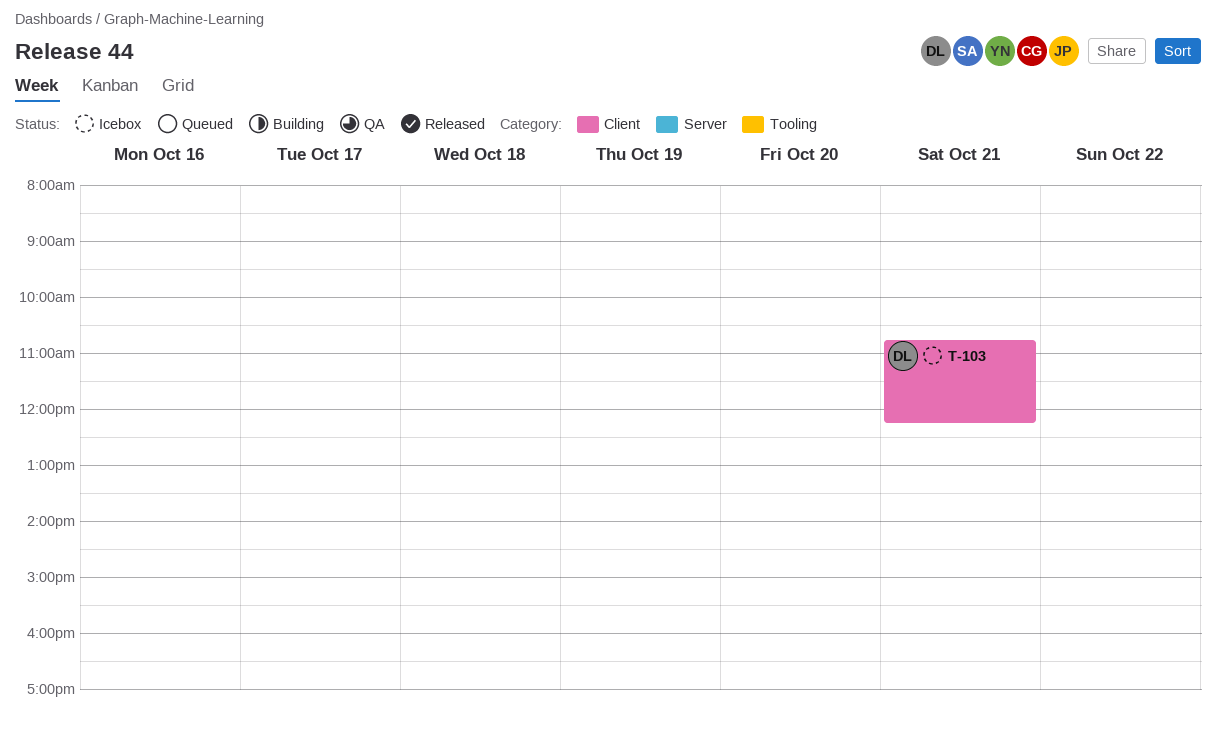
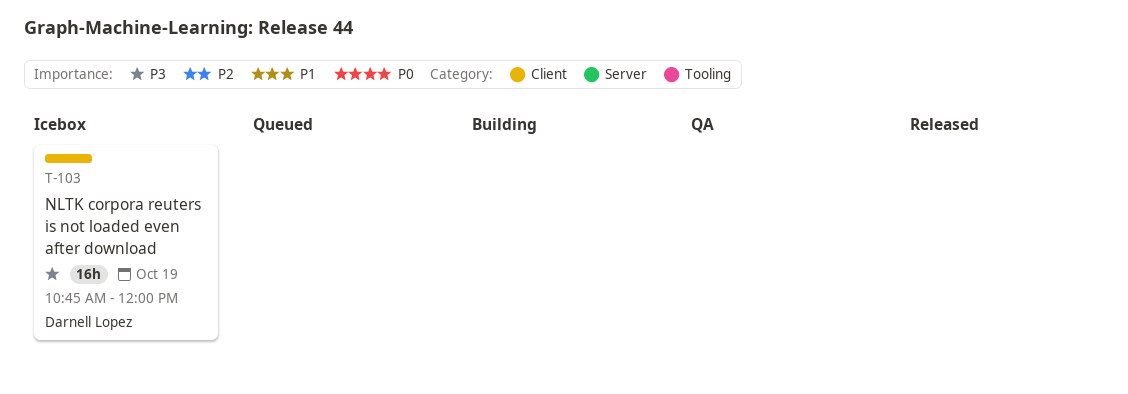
T-103, day: Oct 21 -> Oct 19
T-103, ends: 12:15 -> 12:00

